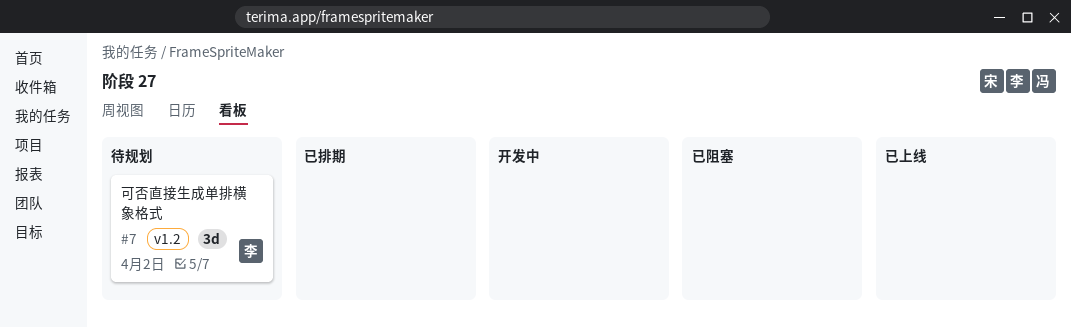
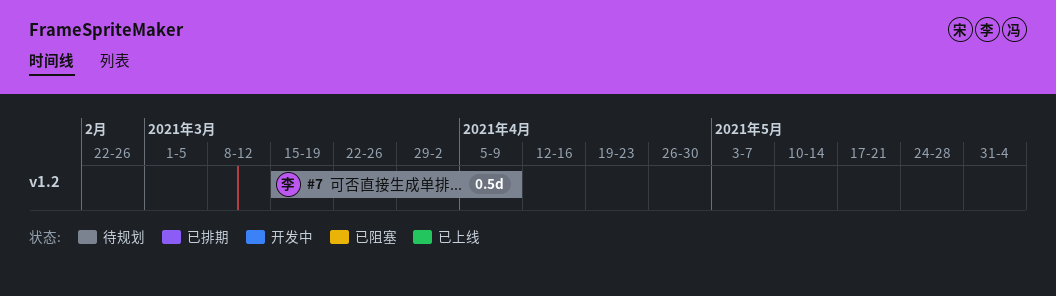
#7, estimate: 3d -> 0.5d
#7, due: Apr 2 -> Apr 9

